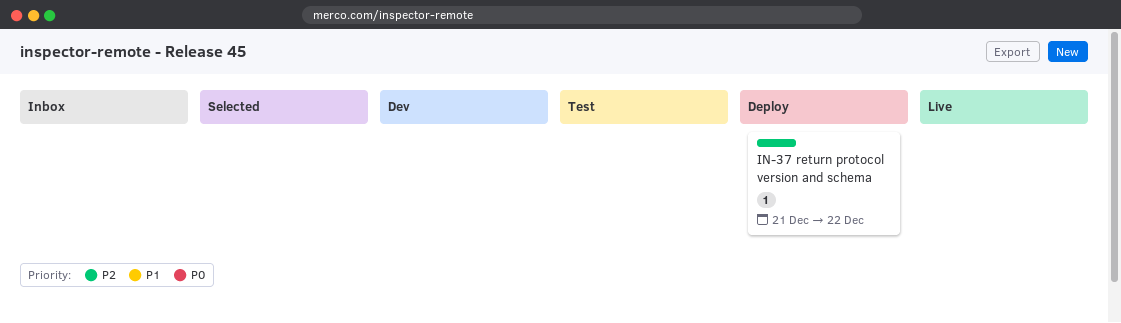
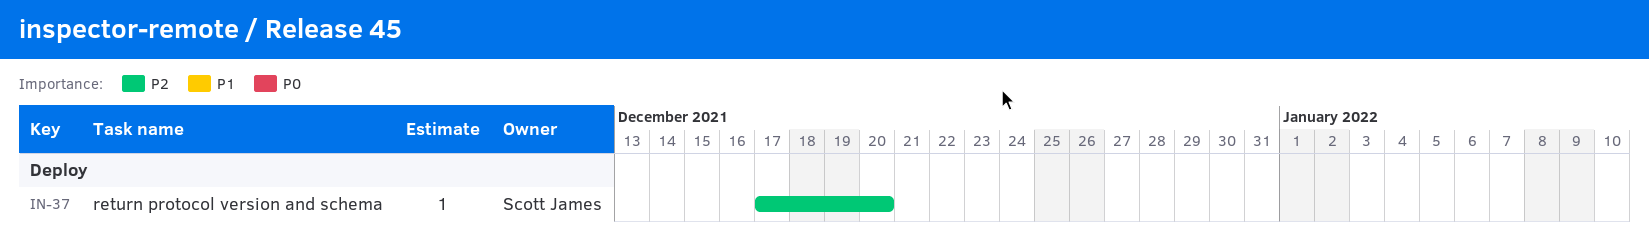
IN-37, start: Dec 21 -> Dec 17
IN-37, due: Dec 22 -> Dec 20

